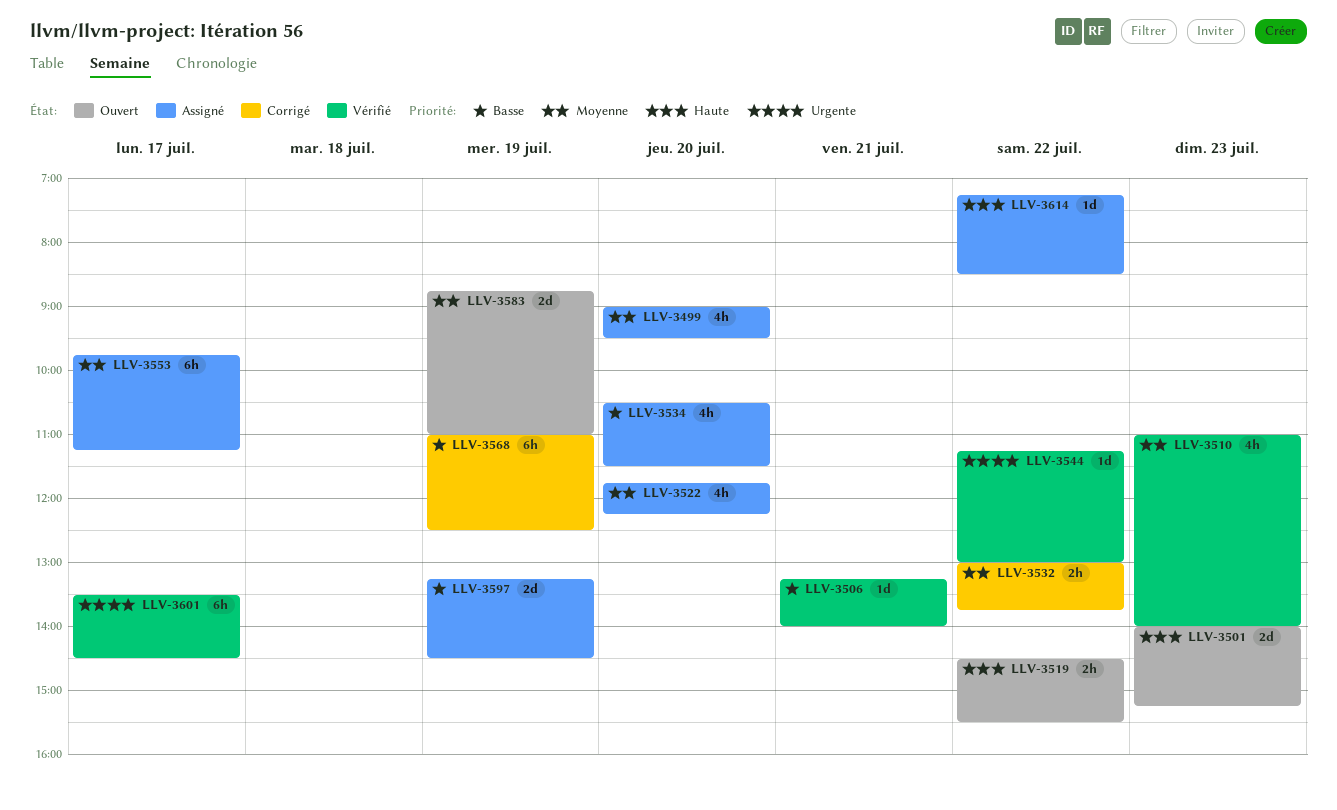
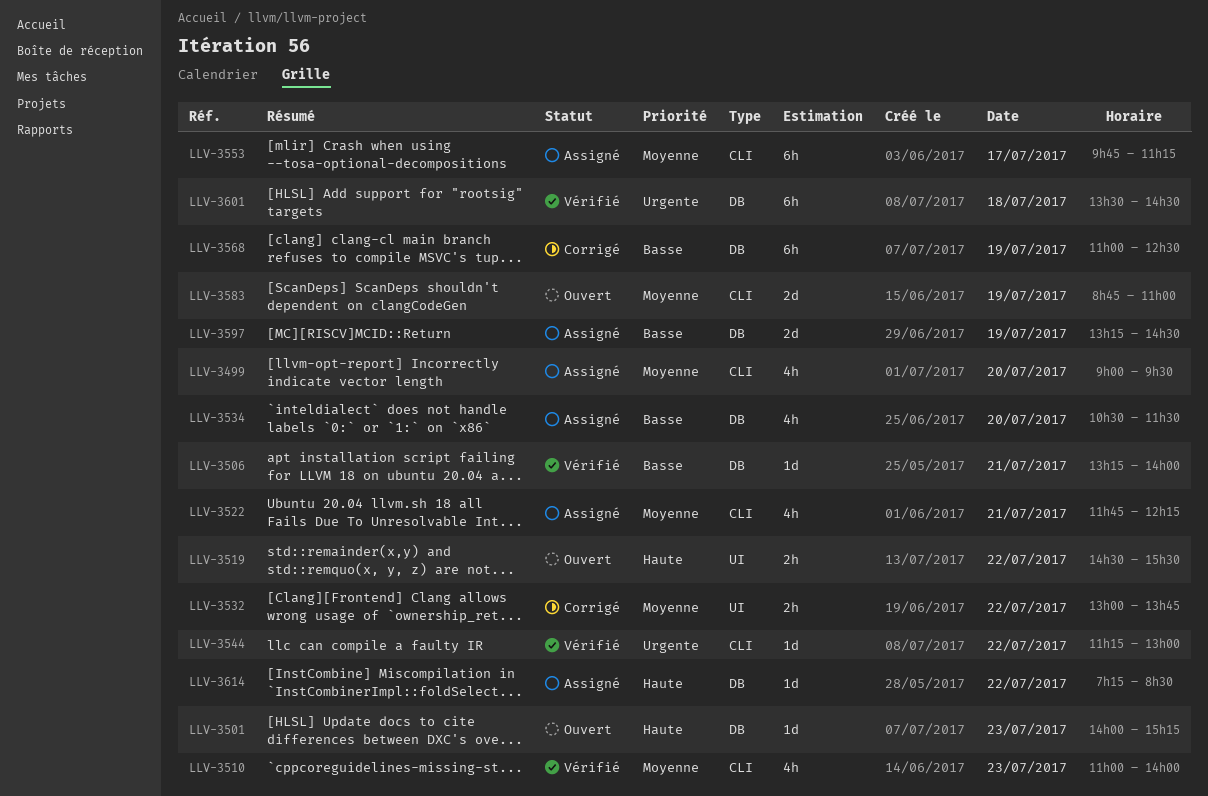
LLV-3501, estimate: 2d -> 1d
LLV-3522, day: Jul 20 -> Jul 21
LLV-3601, day: Jul 17 -> Jul 18

